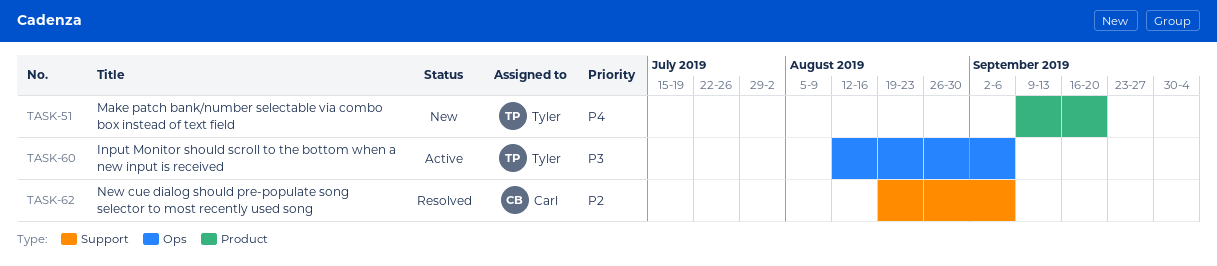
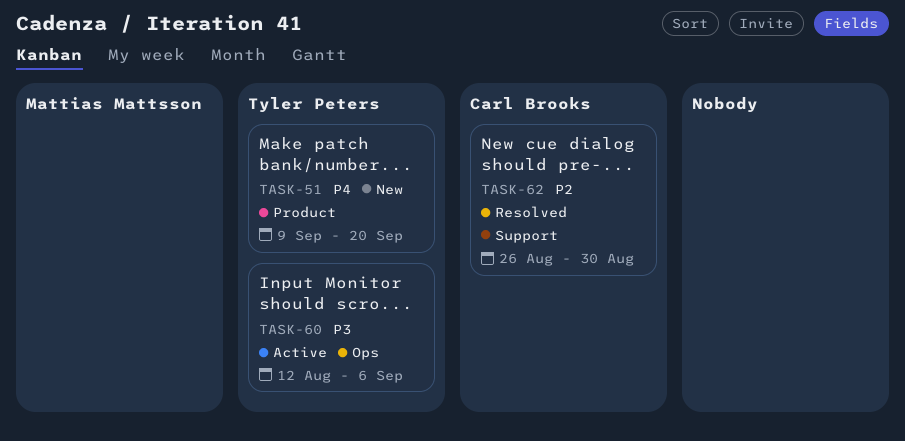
TASK-62, start: Aug 19 -> Aug 26
TASK-62, due: Sep 6 -> Aug 30

